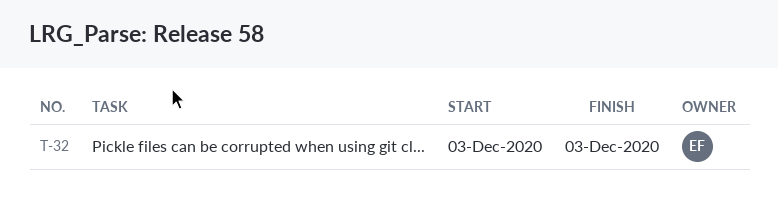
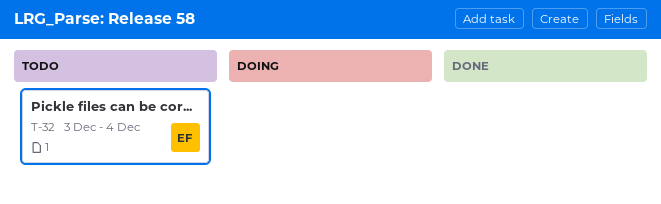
T-32, due: Dec 3 -> Dec 4

